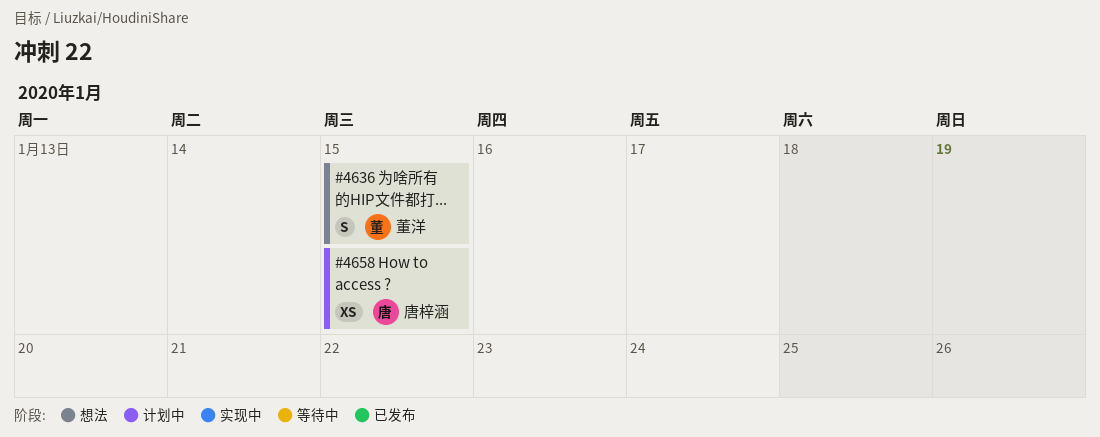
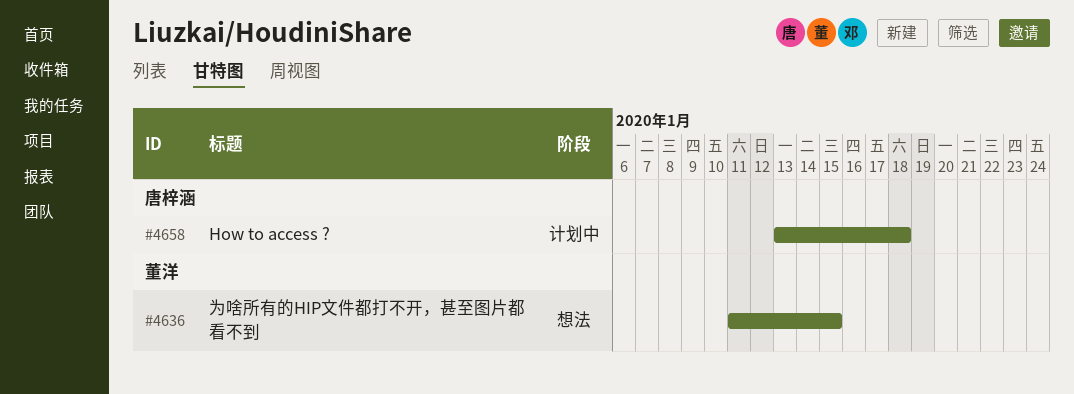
#4658, due: Jan 15 -> Jan 18

